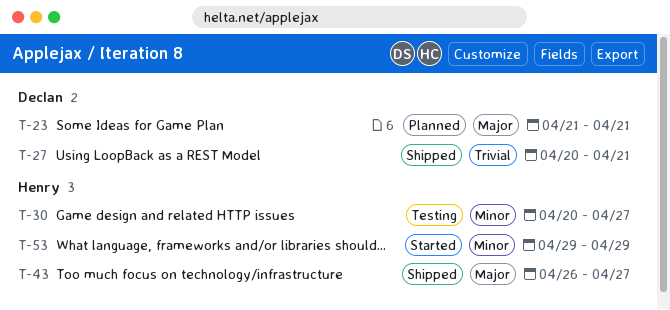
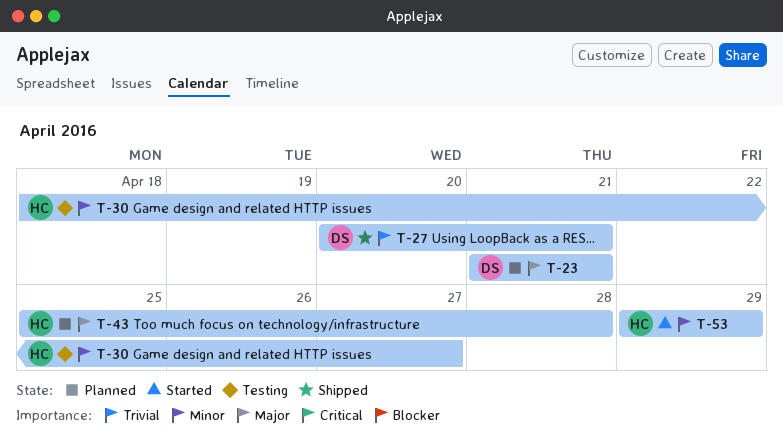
T-30, start: Apr 20 -> Apr 18
T-43, status: Shipped -> Planned
T-43, start: Apr 26 -> Apr 25
T-43, due: Apr 27 -> Apr 28

